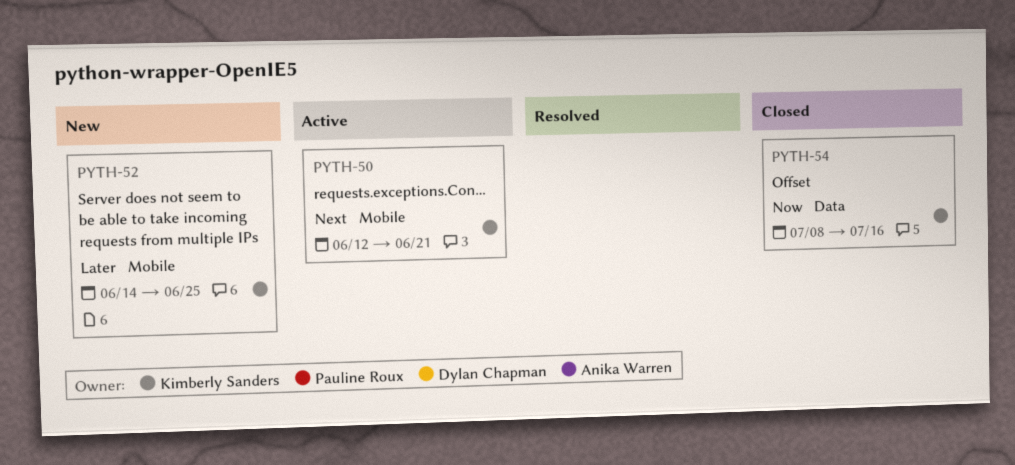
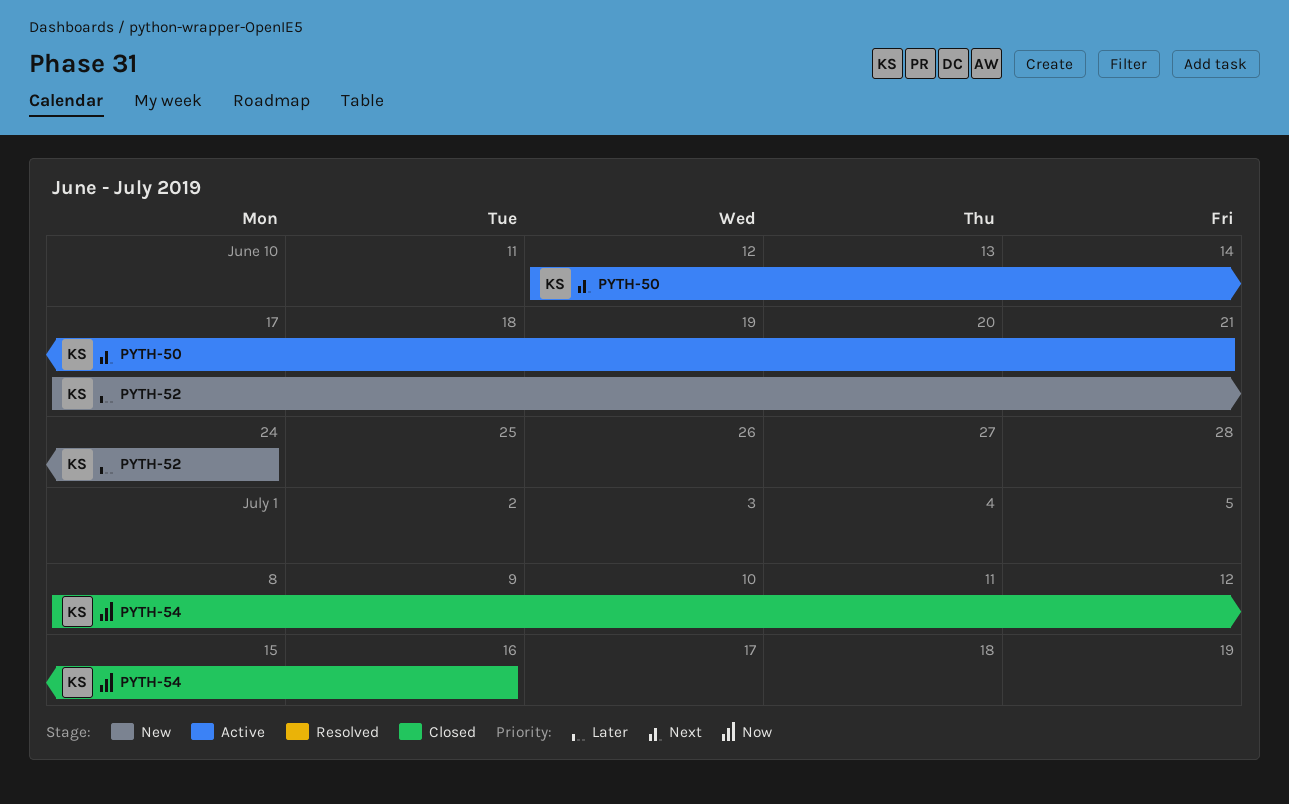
PYTH-52, start: Jun 14 -> Jun 17
PYTH-52, due: Jun 25 -> Jun 24

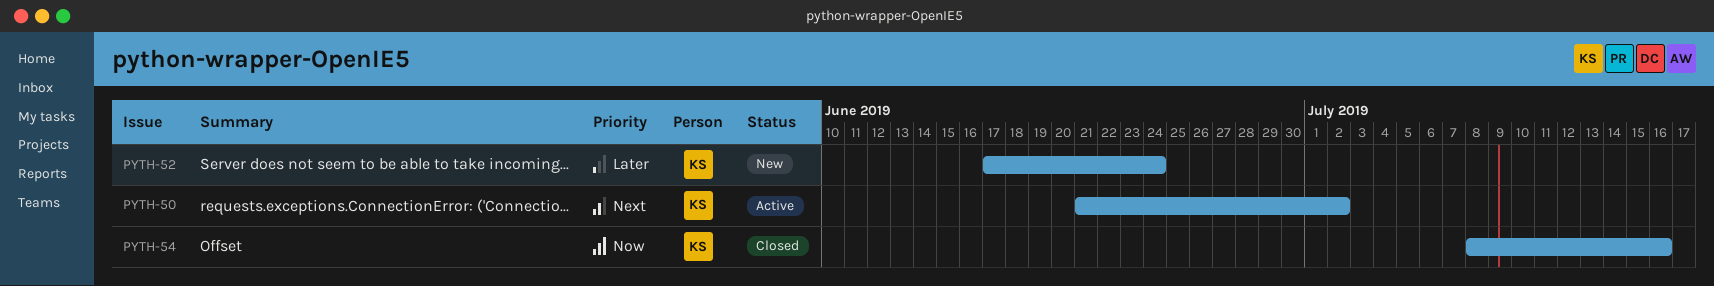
PYTH-50, start: Jun 12 -> Jun 21
PYTH-50, due: Jun 21 -> Jul 2

